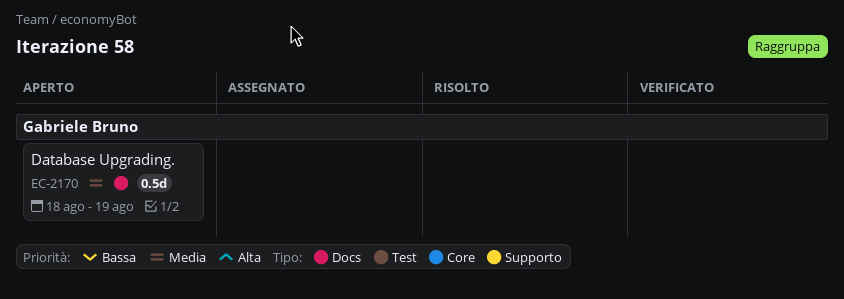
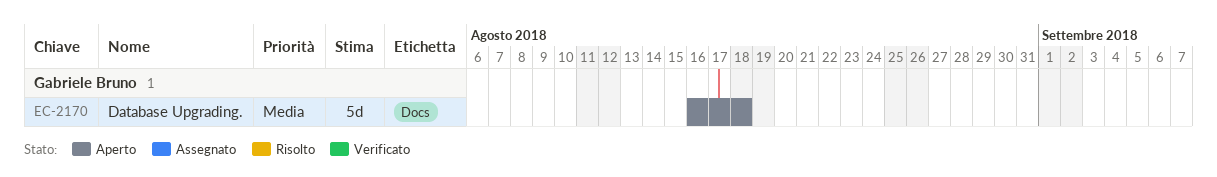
EC-2170, estimate: 0.5d -> 5d
EC-2170, start: Aug 18 -> Aug 16
EC-2170, due: Aug 19 -> Aug 18

